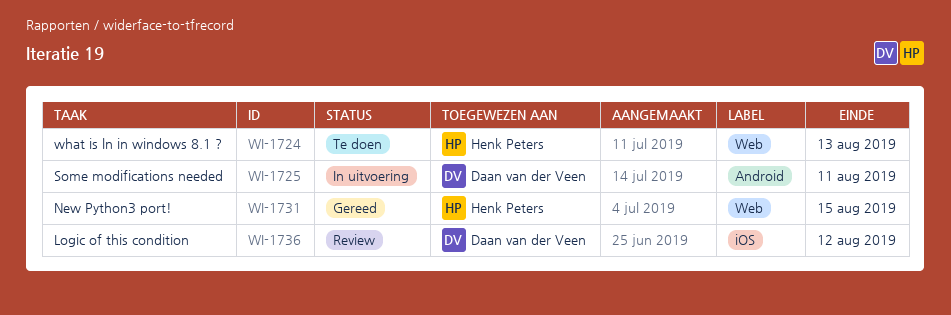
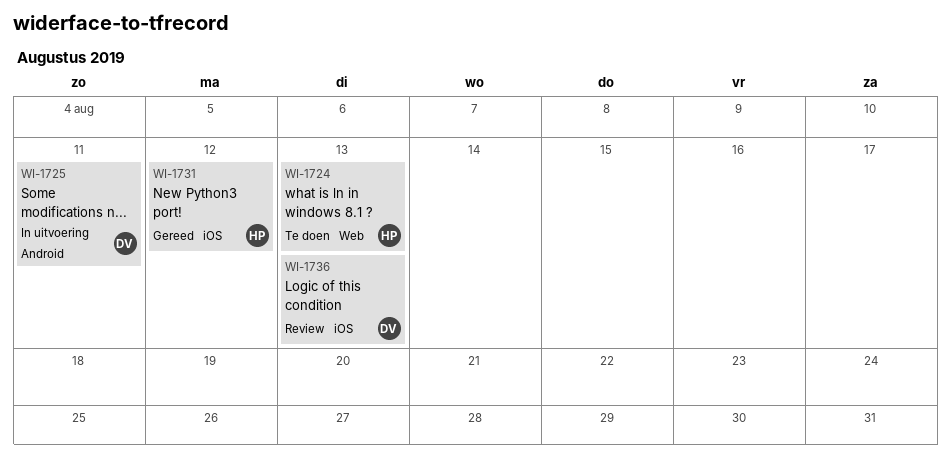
WI-1731, label: Web -> iOS
WI-1731, due: Aug 15 -> Aug 12
WI-1736, due: Aug 12 -> Aug 13

